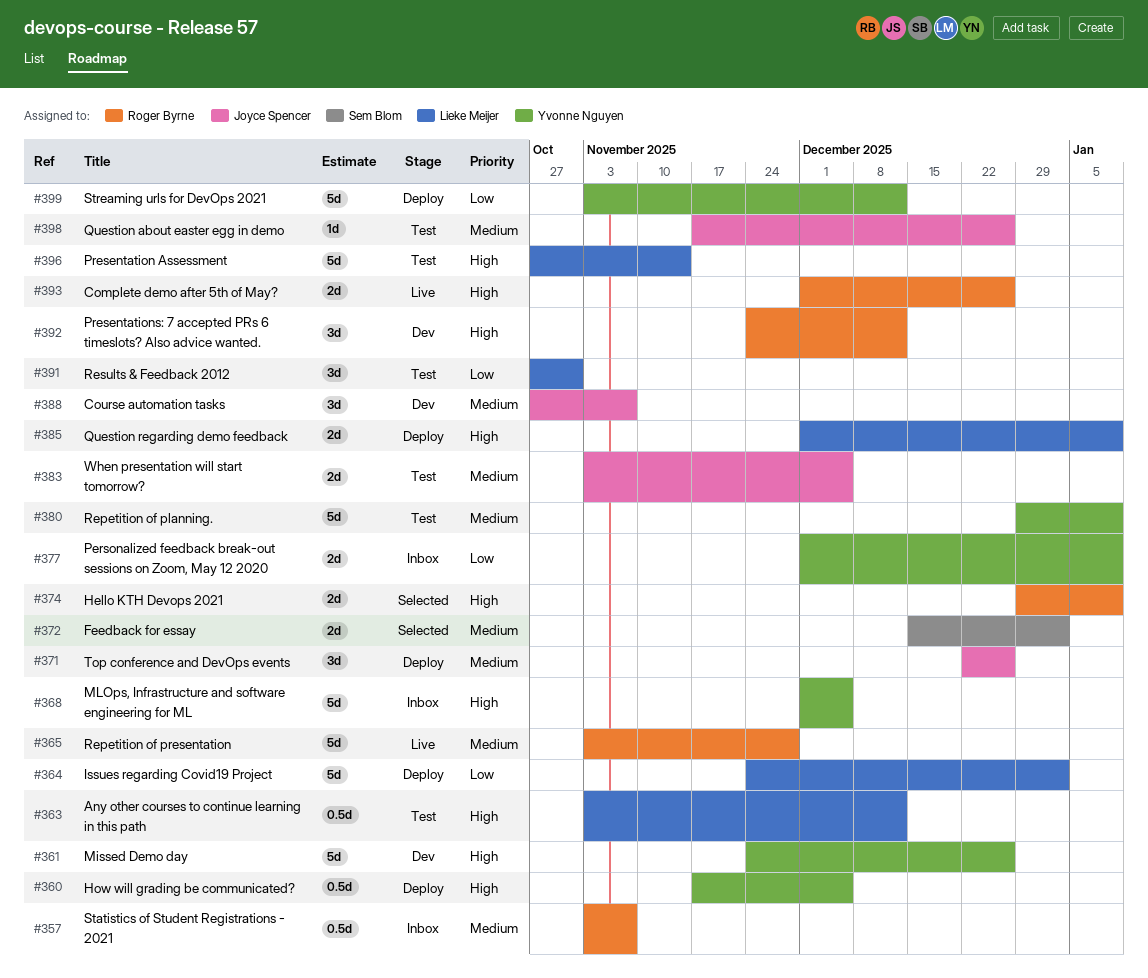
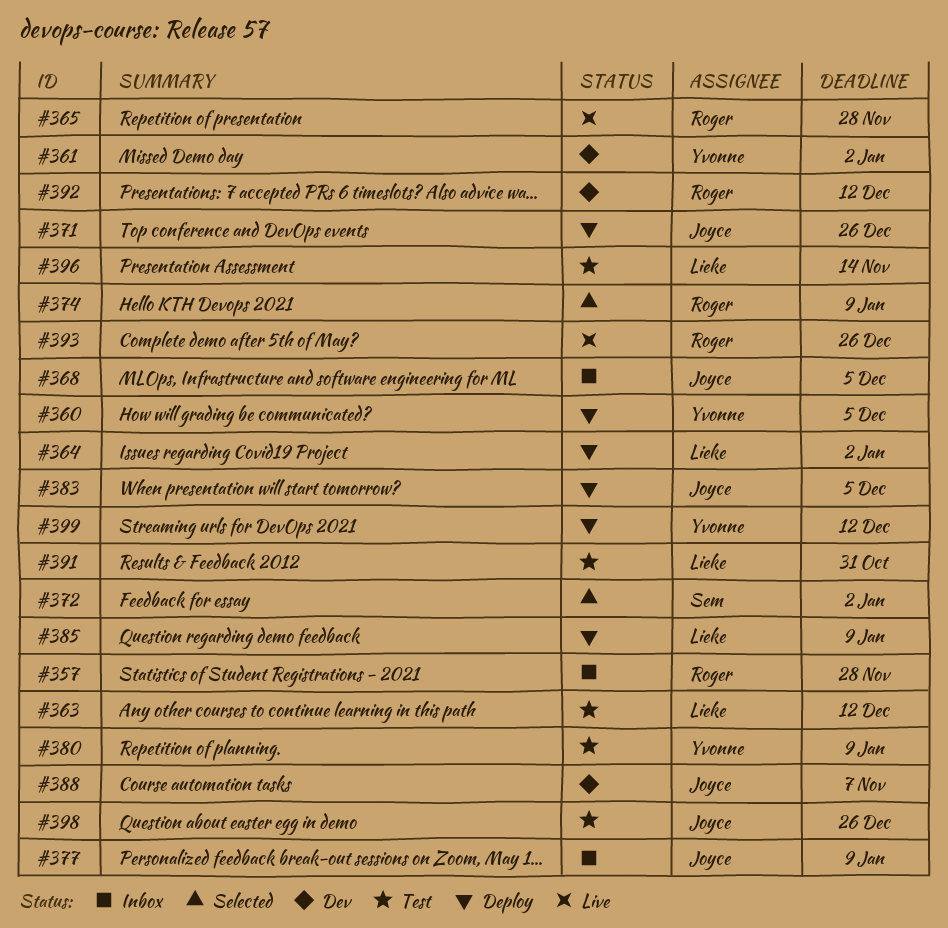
#357, due: Nov 7 -> Nov 28
#361, due: Dec 26 -> Jan 2
#368, owner: Yvonne Nguyen -> Joyce Spencer
#377, owner: Yvonne Nguyen -> Joyce Spencer
#383, status: Test -> Deploy

